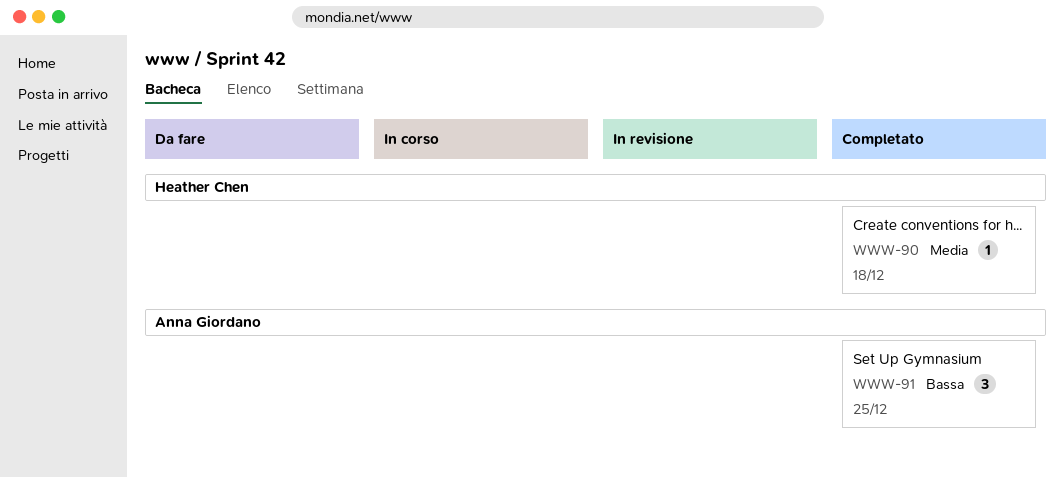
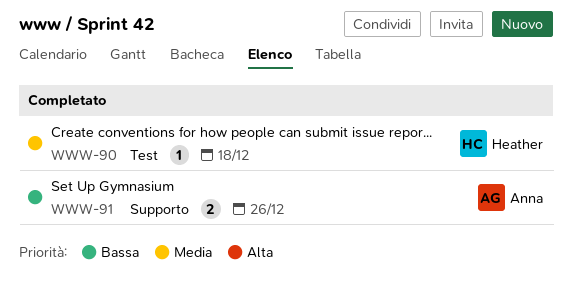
WWW-91, estimate: 3 -> 2
WWW-91, due: Dec 25 -> Dec 26

